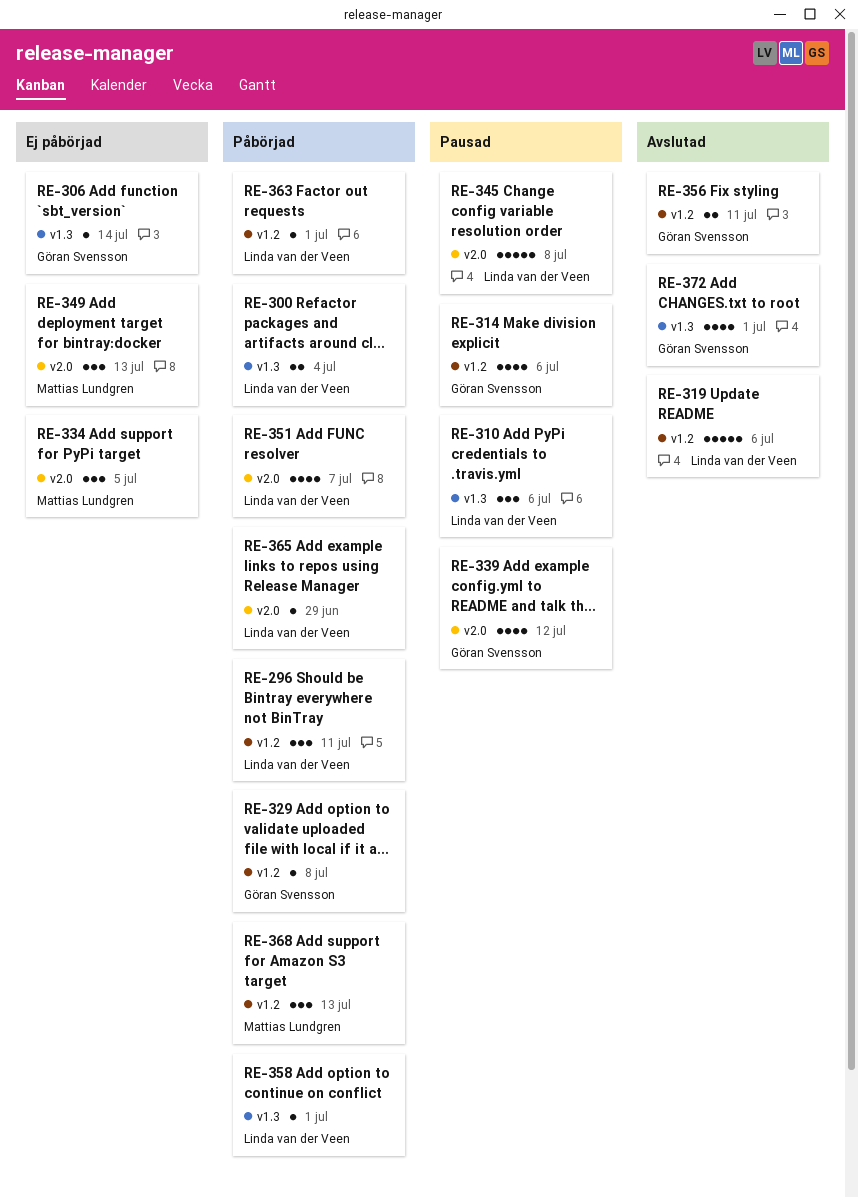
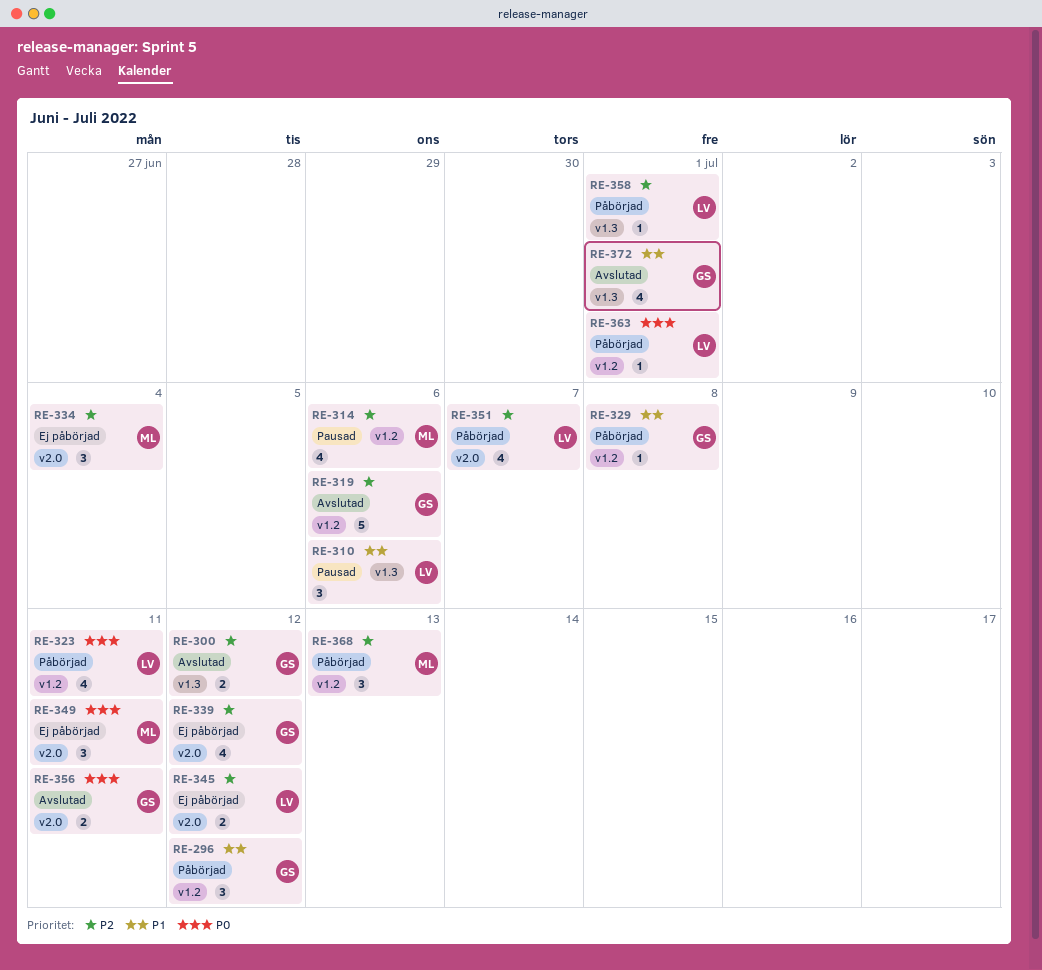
RE-296, owner: Linda van der Veen -> Göran Svensson
RE-296, due: Jul 11 -> Jul 12
RE-300, status: Påbörjad -> Avslutad
RE-300, owner: Linda van der Veen -> Göran Svensson
RE-300, due: Jul 4 -> Jul 12
RE-306: present -> none
RE-314, owner: Göran Svensson -> Mattias Lundgren
RE-319, owner: Linda van der Veen -> Göran Svensson
RE-323: none -> present
RE-334, due: Jul 5 -> Jul 4
RE-339, status: Pausad -> Ej påbörjad
RE-345, status: Pausad -> Ej påbörjad
RE-345, estimate: 5 -> 2
RE-345, due: Jul 8 -> Jul 12
RE-349, due: Jul 13 -> Jul 11
RE-356, label: v1.2 -> v2.0
RE-365: present -> none

